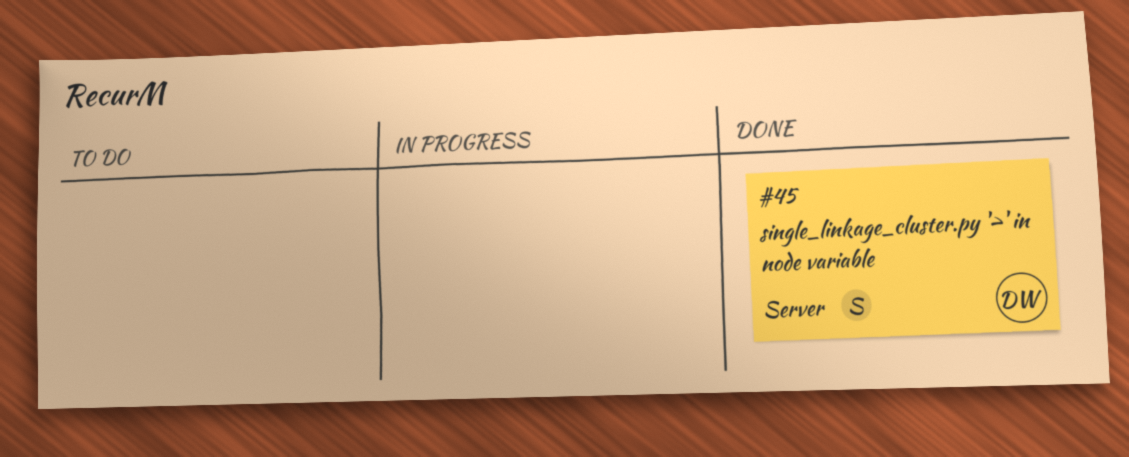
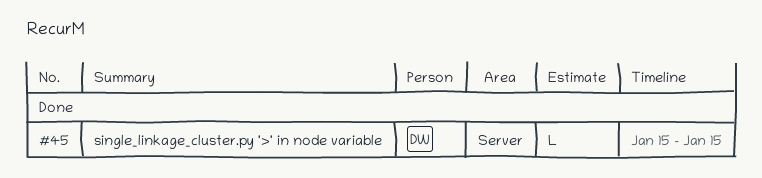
#45, estimate: S -> L

